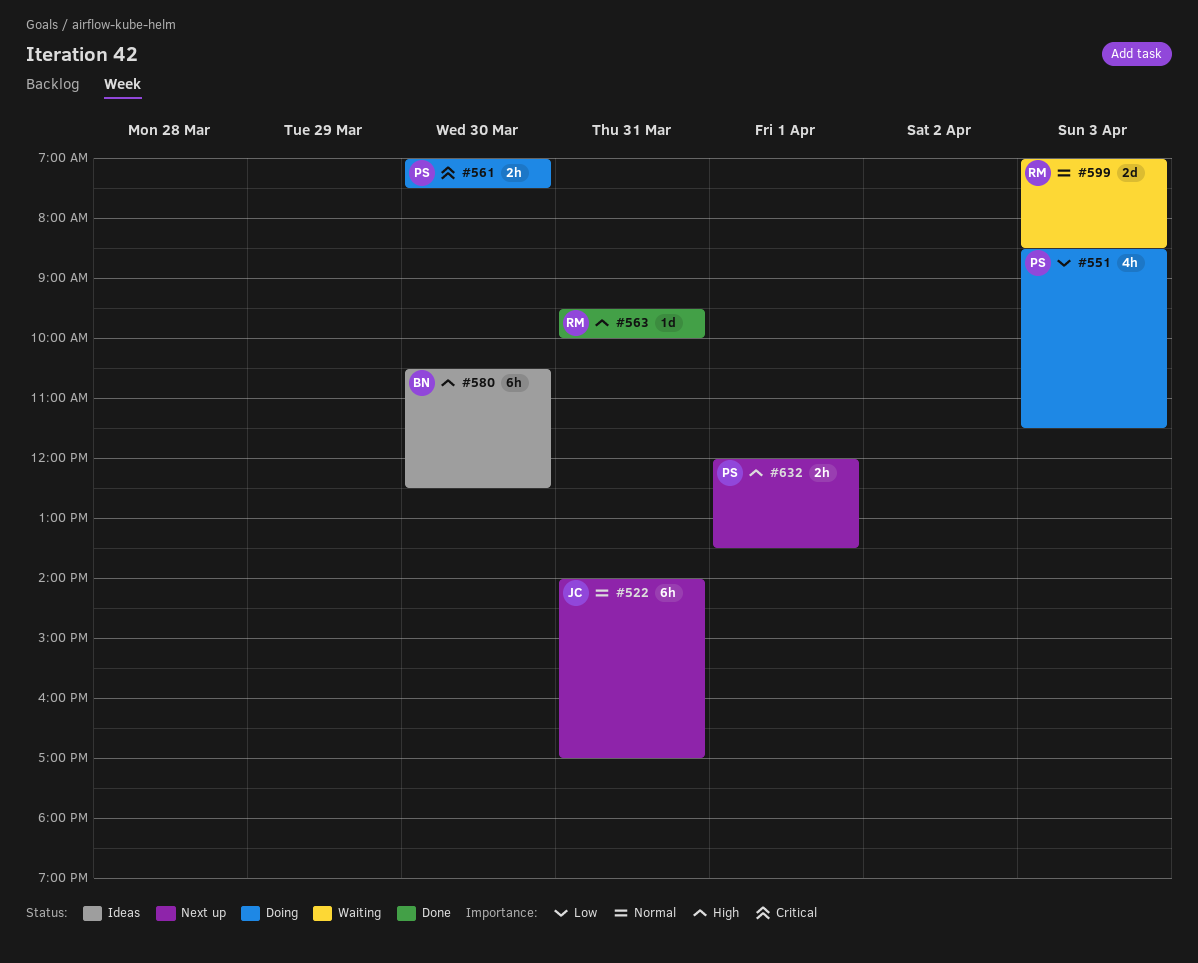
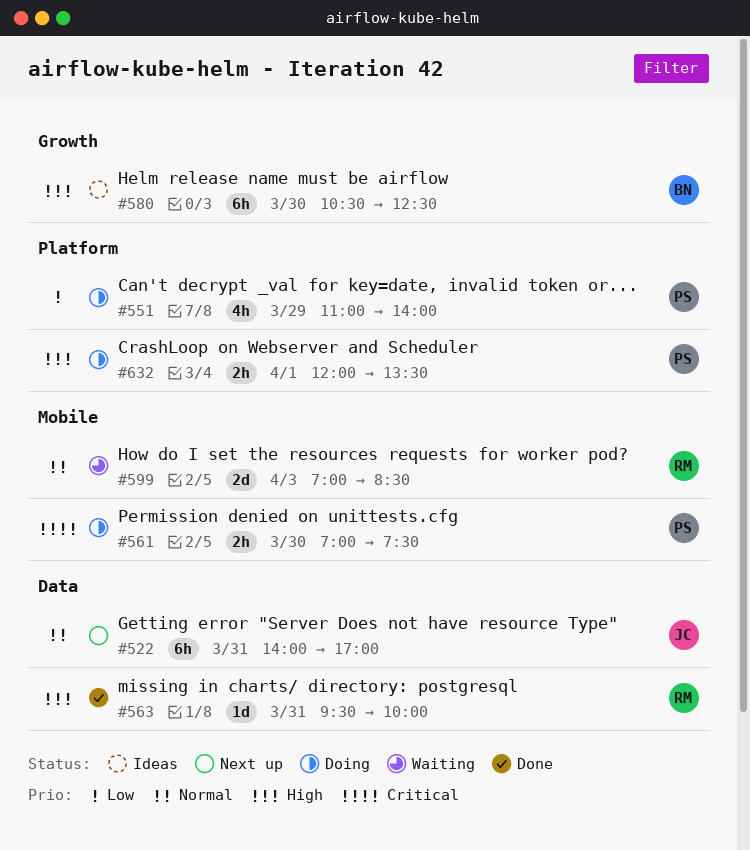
#551, day: Apr 3 -> Mar 29
#551, begins: 08:30 -> 11:00
#551, ends: 11:30 -> 14:00
#632, status: Next up -> Doing

